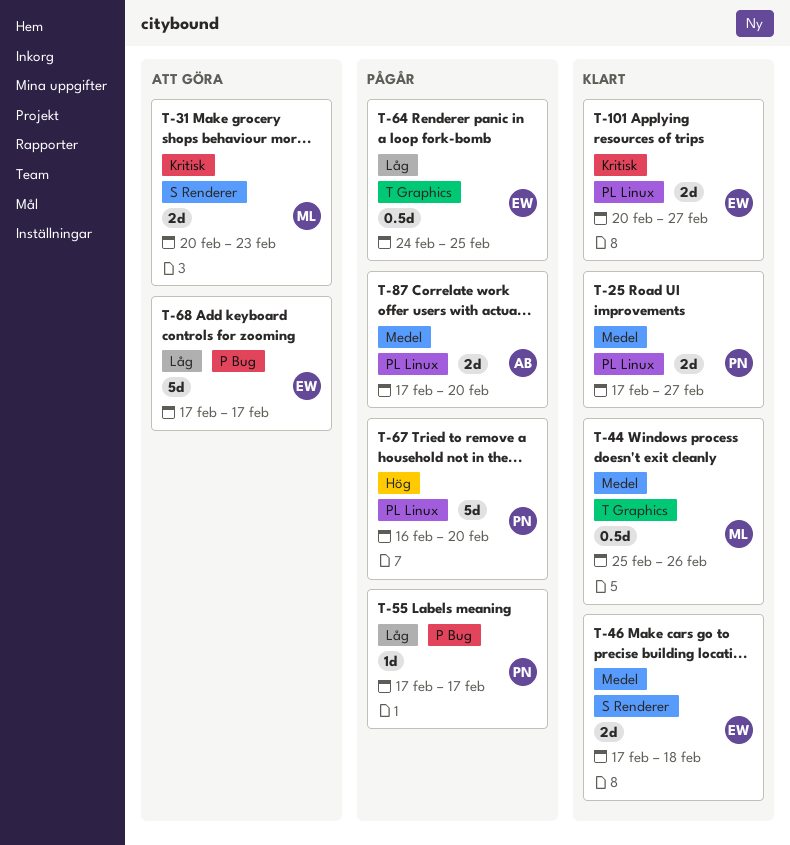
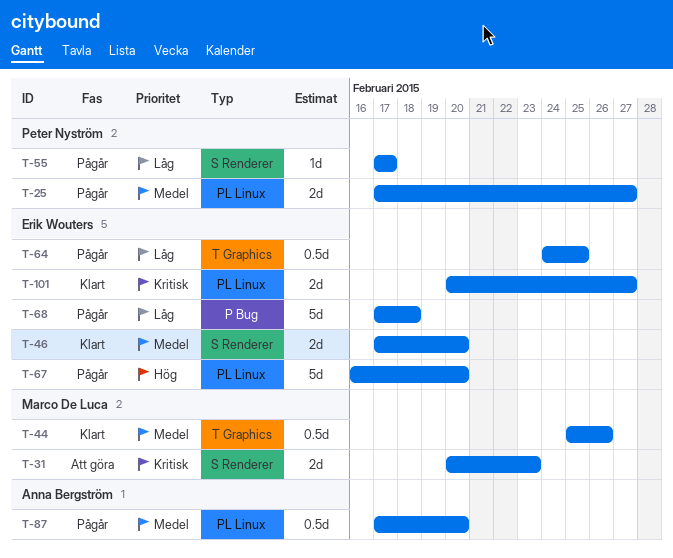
T-25, status: Klart -> Pågår
T-46, due: Feb 18 -> Feb 20
T-55, label: P Bug -> S Renderer
T-67, owner: Peter Nyström -> Erik Wouters
T-68, status: Att göra -> Pågår
T-68, due: Feb 17 -> Feb 18
T-87, estimate: 2d -> 0.5d

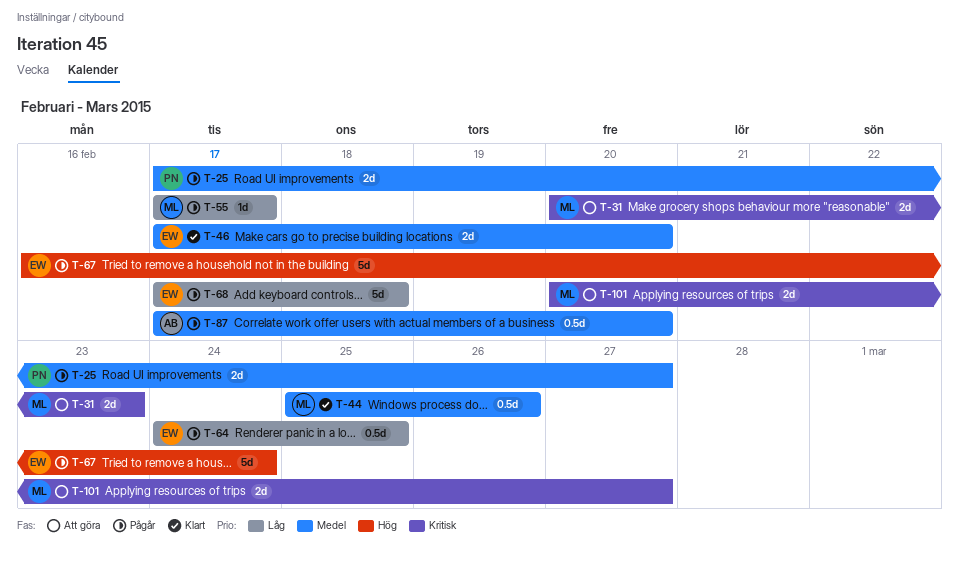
T-55, owner: Peter Nyström -> Marco De Luca
T-67, due: Feb 20 -> Feb 24
T-101, status: Klart -> Att göra
T-101, owner: Erik Wouters -> Marco De Luca

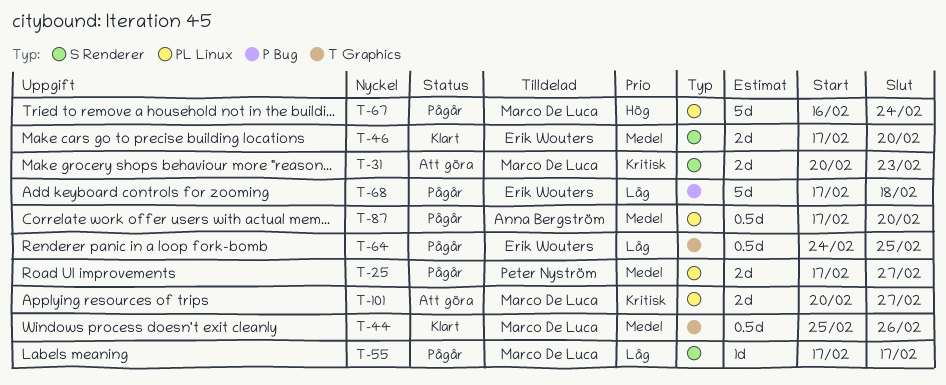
T-67, owner: Erik Wouters -> Marco De Luca

